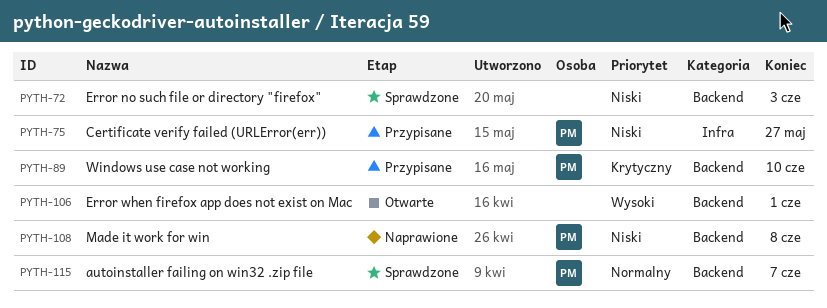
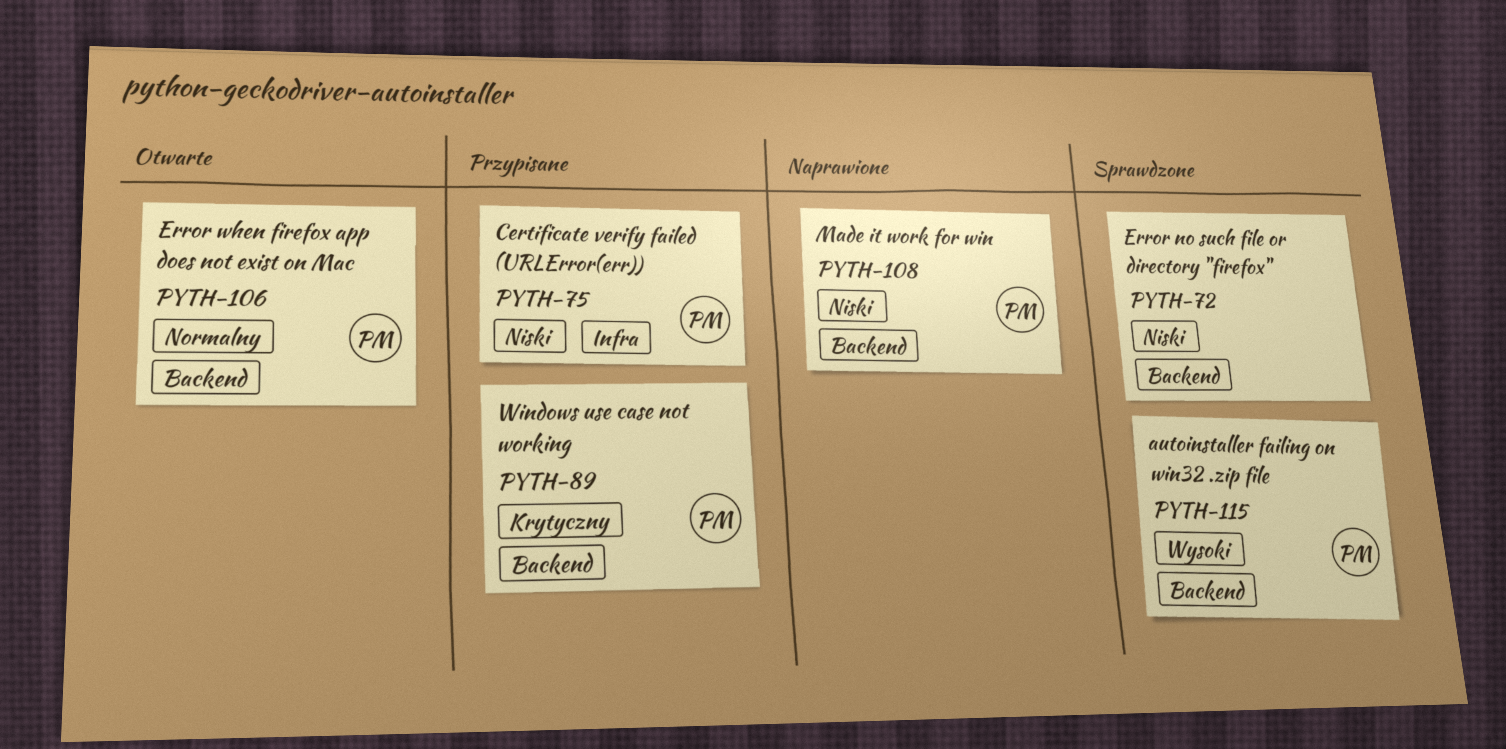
PYTH-106, owner: none -> PM
PYTH-106, priority: Wysoki -> Normalny
PYTH-115, priority: Normalny -> Wysoki

